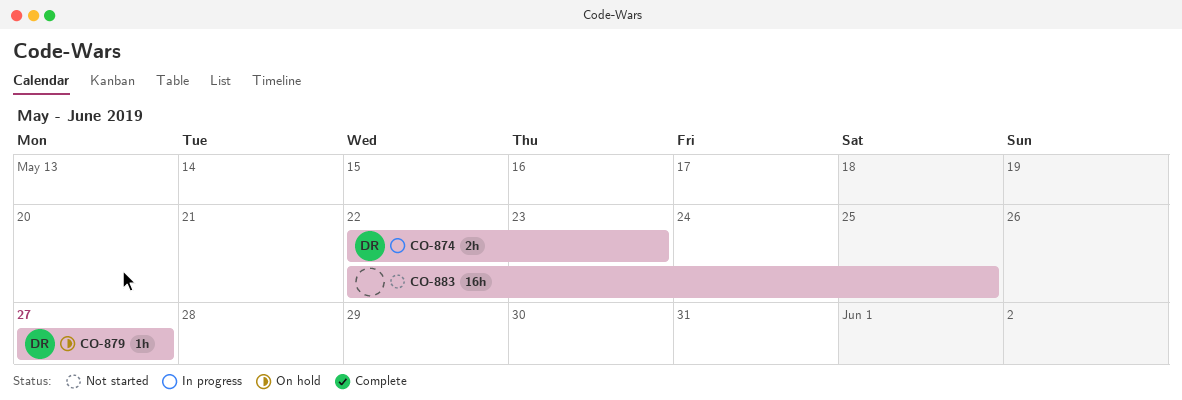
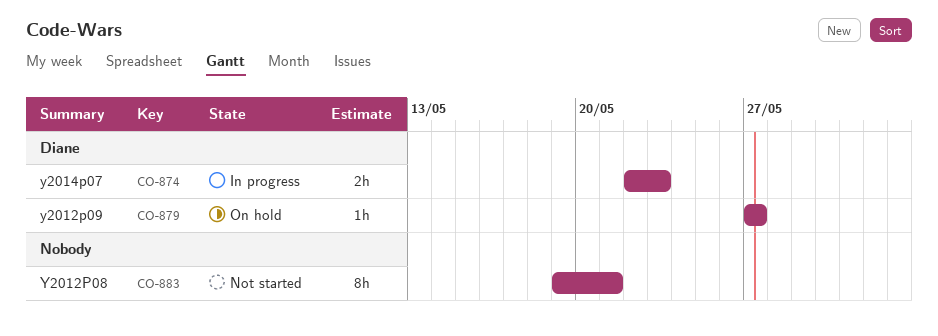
CO-883, estimate: 16h -> 8h
CO-883, start: May 22 -> May 19
CO-883, due: May 25 -> May 21

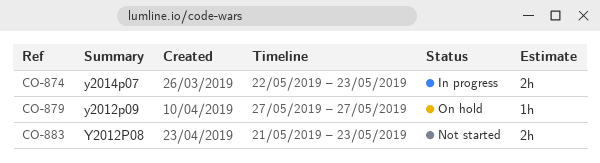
CO-883, estimate: 8h -> 2h
CO-883, start: May 19 -> May 21
CO-883, due: May 21 -> May 23

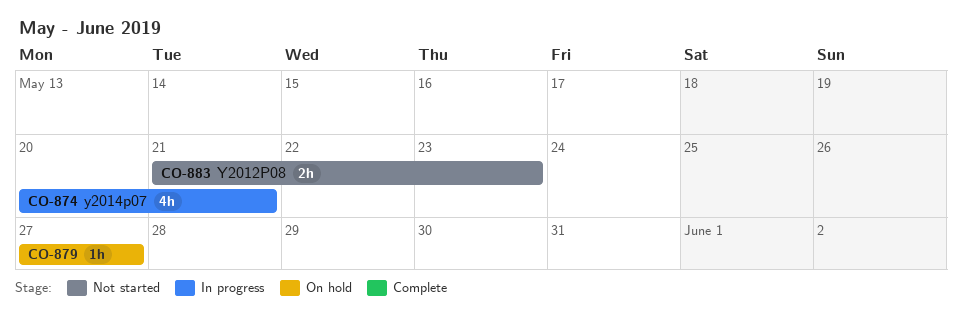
CO-874, estimate: 2h -> 4h
CO-874, start: May 22 -> May 20
CO-874, due: May 23 -> May 21

